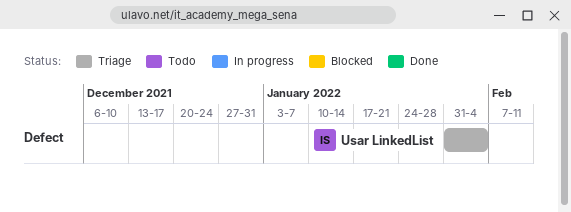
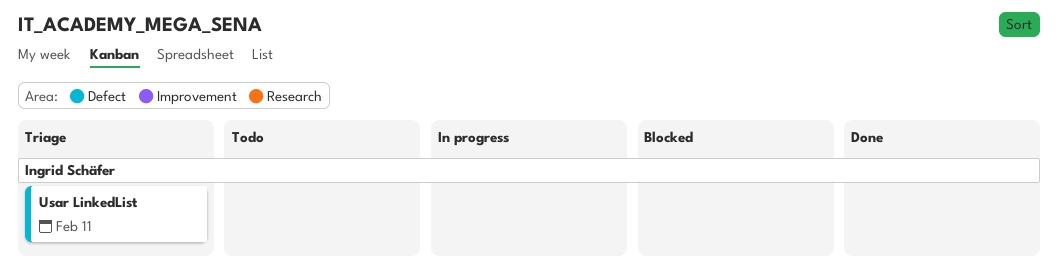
Usar LinkedList, due: Feb 4 -> Feb 11

